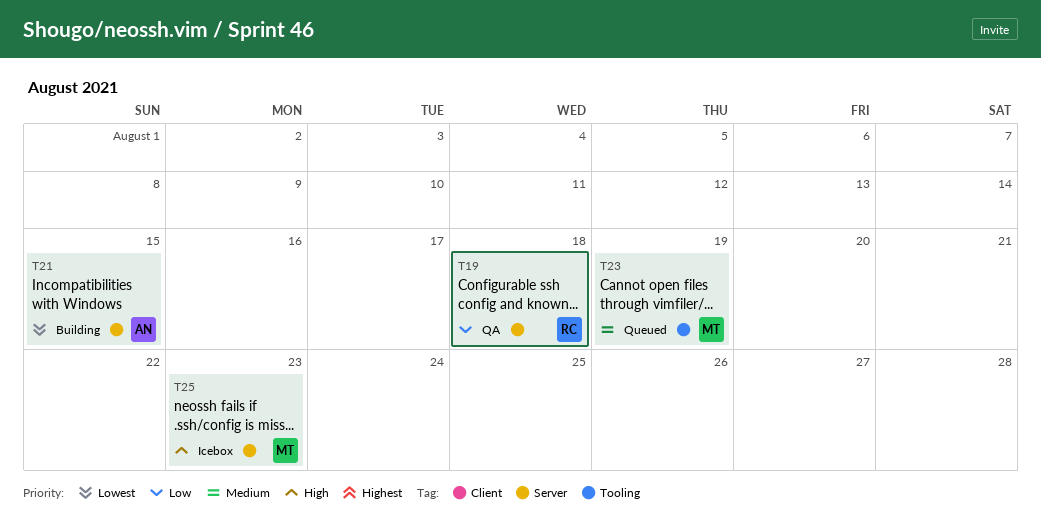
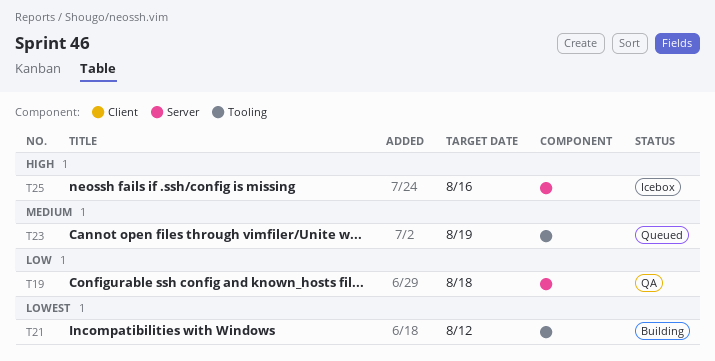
T21, label: Server -> Tooling
T21, due: Aug 15 -> Aug 12
T25, due: Aug 23 -> Aug 16

